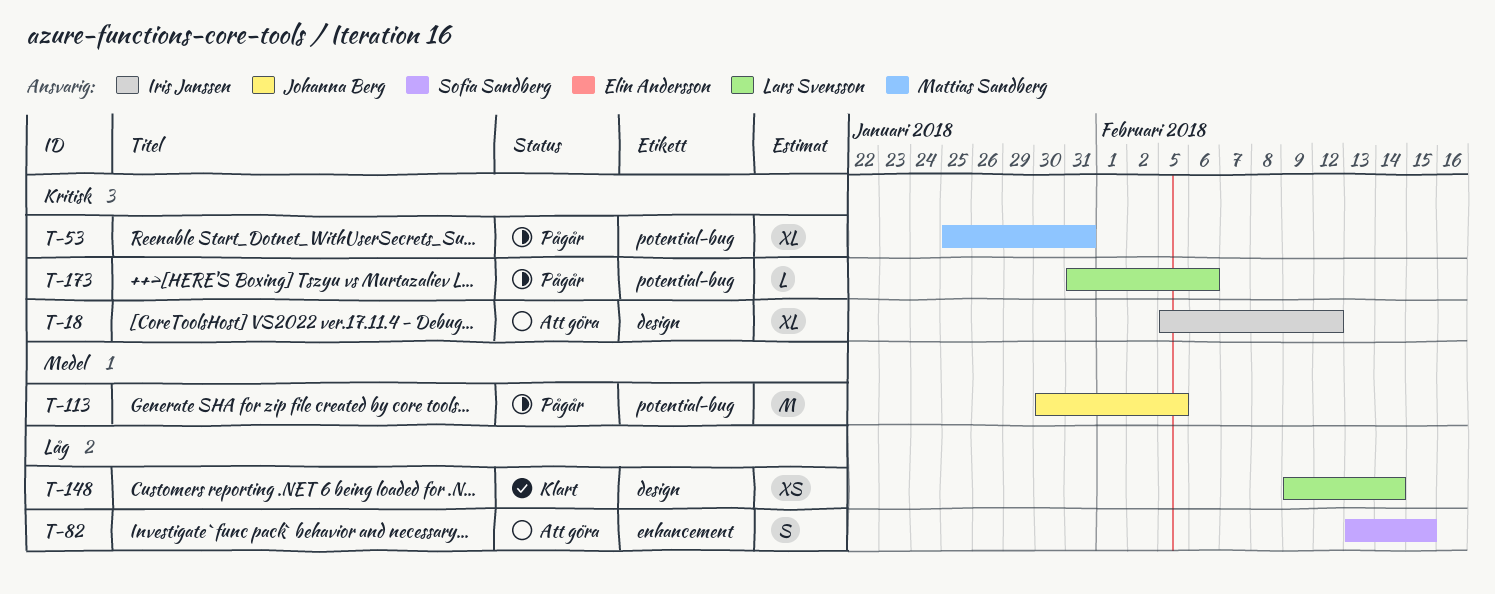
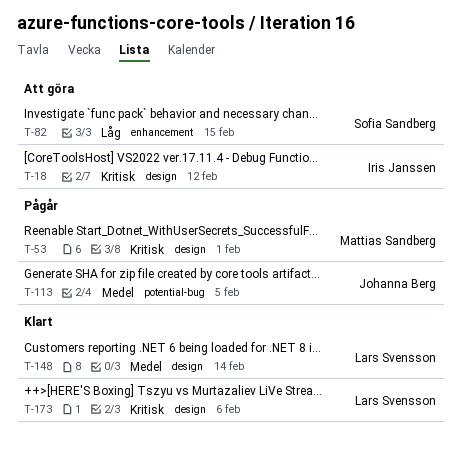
T-53, label: potential-bug -> design
T-53, due: Jan 31 -> Feb 1
T-148, priority: Låg -> Medel
T-173, status: Pågår -> Klart
T-173, label: potential-bug -> design

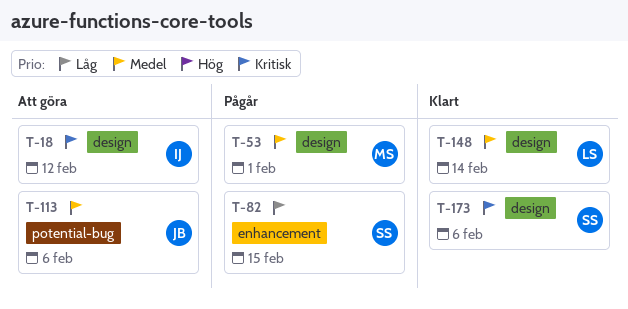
T-53, priority: Kritisk -> Medel
T-82, status: Att göra -> Pågår
T-113, status: Pågår -> Att göra
T-113, due: Feb 5 -> Feb 6
T-173, owner: Lars Svensson -> Sofia Sandberg

